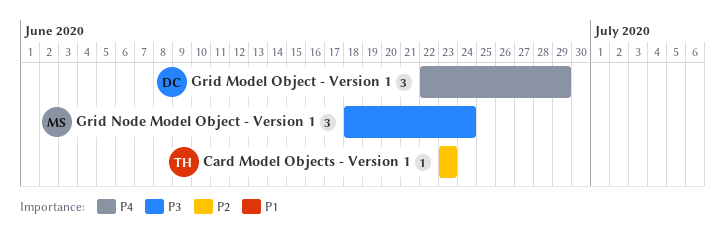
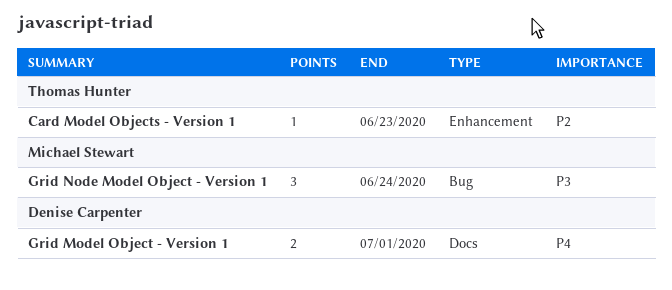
Grid Model Object - Version 1, estimate: 3 -> 2
Grid Model Object - Version 1, due: Jun 29 -> Jul 1

